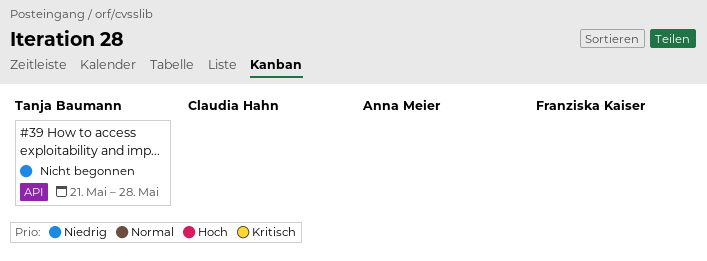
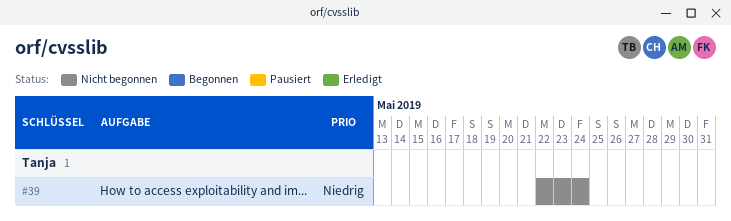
#39, start: May 21 -> May 22
#39, due: May 28 -> May 24

